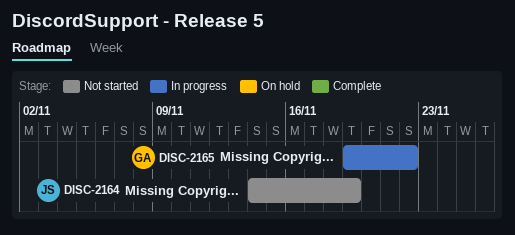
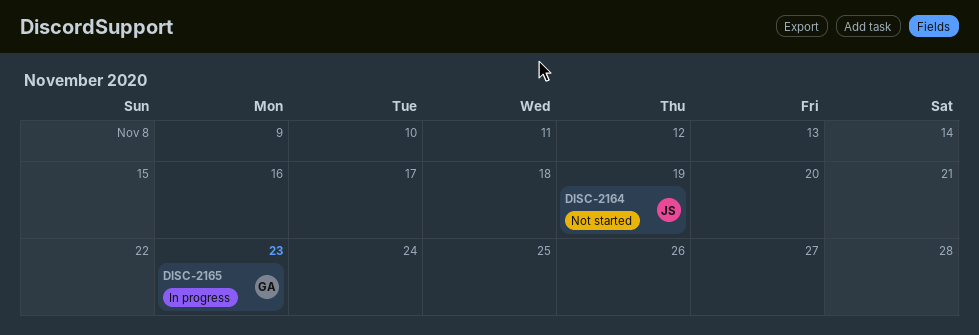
DISC-2165, due: Nov 22 -> Nov 23

